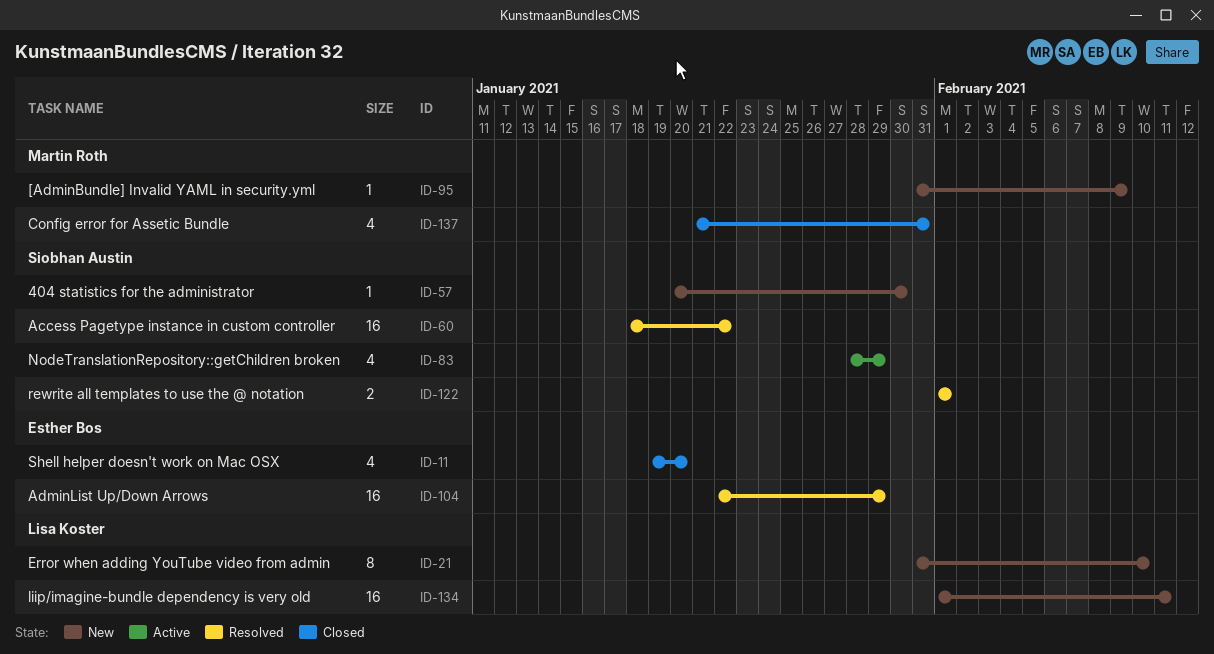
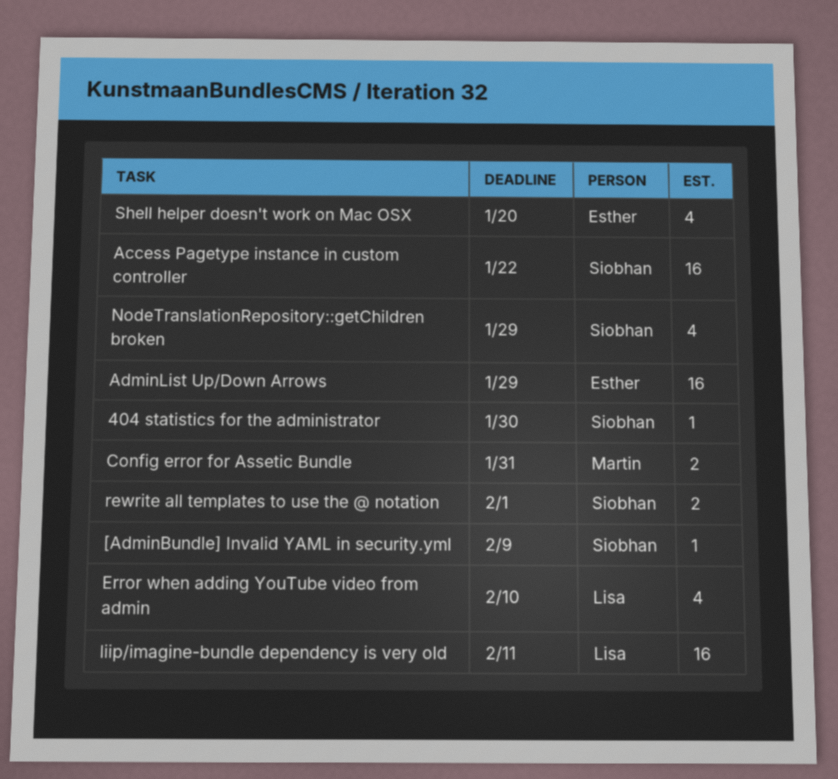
[AdminBundle] Invalid YAML in security.yml, owner: Martin Roth -> Siobhan Austin
Config error for Assetic Bundle, estimate: 4 -> 2
Error when adding YouTube video from admin, estimate: 8 -> 4

